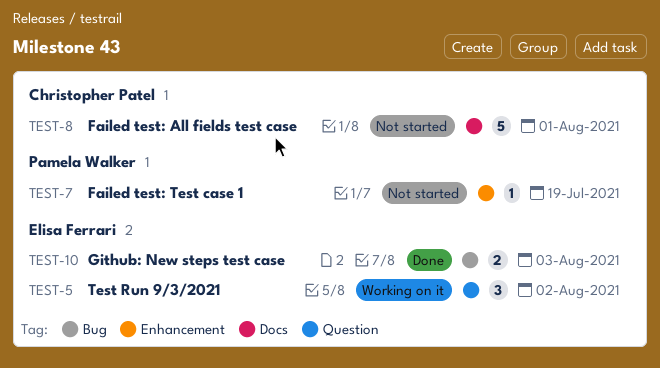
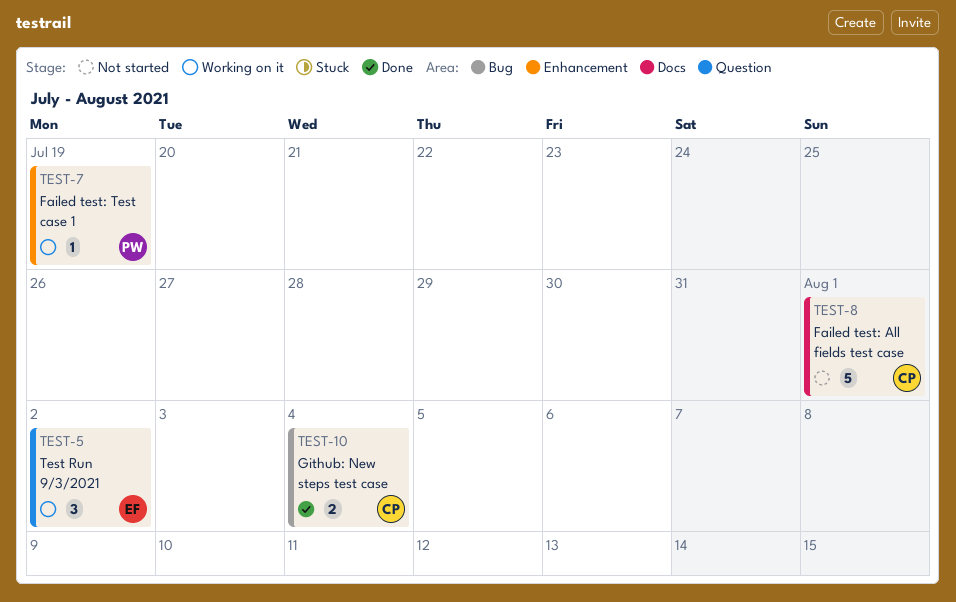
TEST-7, status: Not started -> Working on it
TEST-10, owner: Elisa Ferrari -> Christopher Patel
TEST-10, due: Aug 3 -> Aug 4

